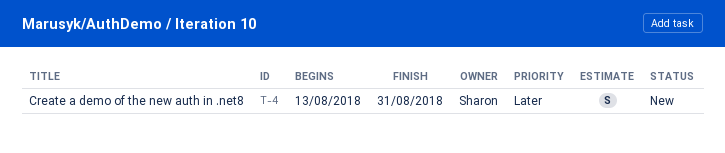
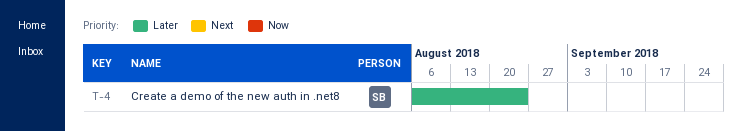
T-4, start: Aug 13 -> Aug 6
T-4, due: Aug 31 -> Aug 24

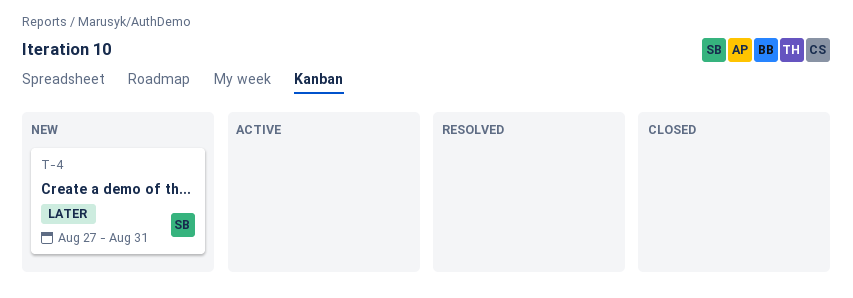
T-4, start: Aug 6 -> Aug 27
T-4, due: Aug 24 -> Aug 31

